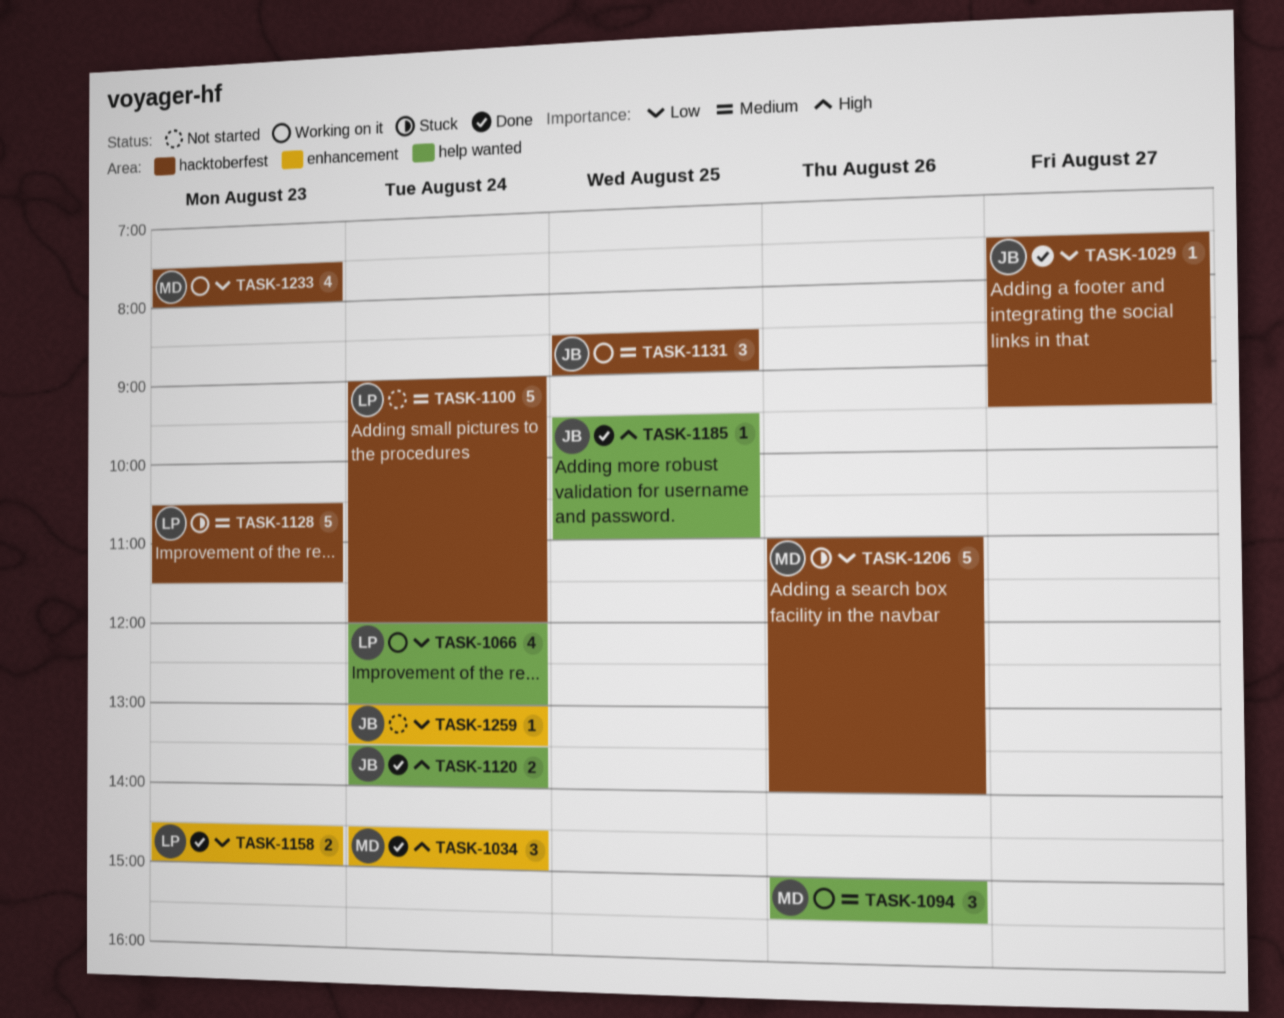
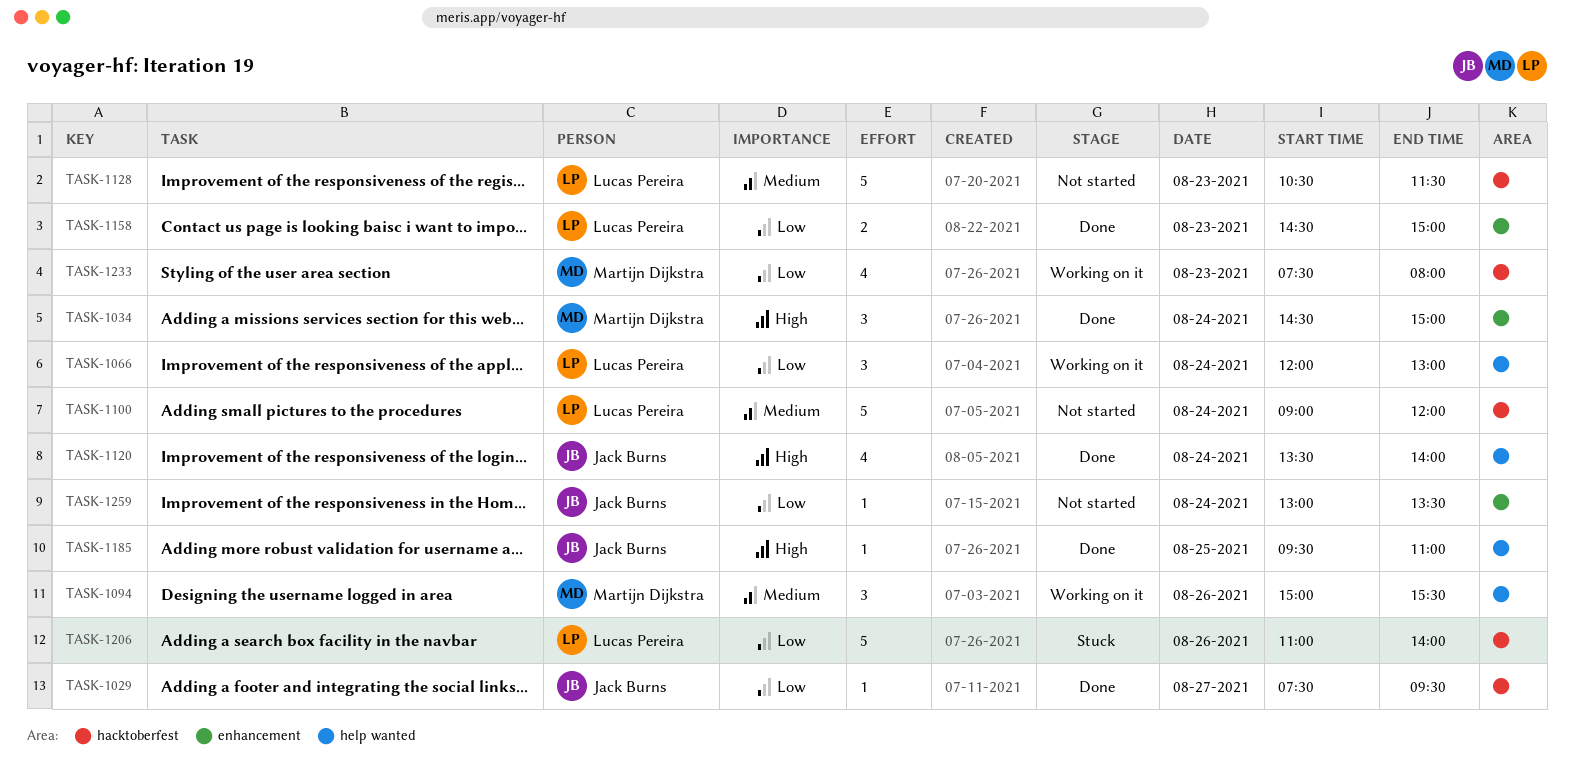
TASK-1066, estimate: 4 -> 3
TASK-1120, estimate: 2 -> 4
TASK-1128, status: Stuck -> Not started
TASK-1131: present -> none
TASK-1206, owner: Martijn Dijkstra -> Lucas Pereira

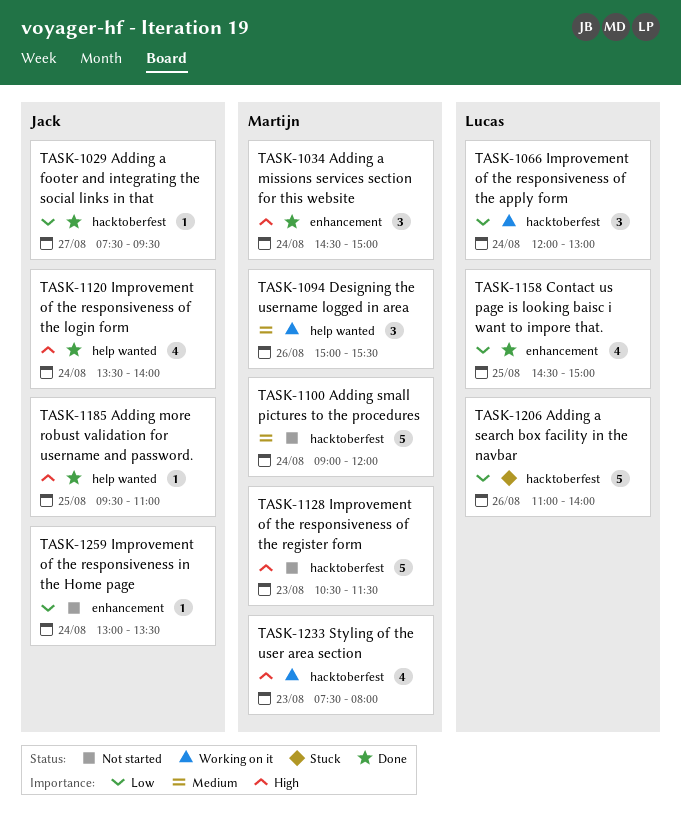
TASK-1066, label: help wanted -> hacktoberfest
TASK-1100, owner: Lucas Pereira -> Martijn Dijkstra
TASK-1128, owner: Lucas Pereira -> Martijn Dijkstra
TASK-1128, priority: Medium -> High
TASK-1158, estimate: 2 -> 4
TASK-1158, day: Aug 23 -> Aug 25
TASK-1233, priority: Low -> High

